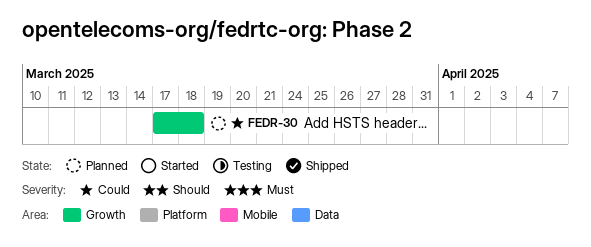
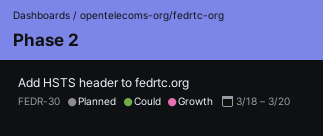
FEDR-30, start: Mar 17 -> Mar 18
FEDR-30, due: Mar 18 -> Mar 20

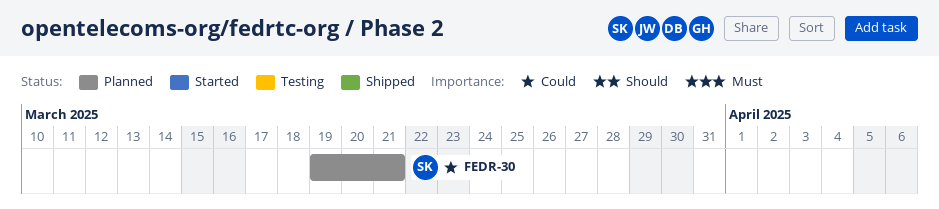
FEDR-30, start: Mar 18 -> Mar 19
FEDR-30, due: Mar 20 -> Mar 21

